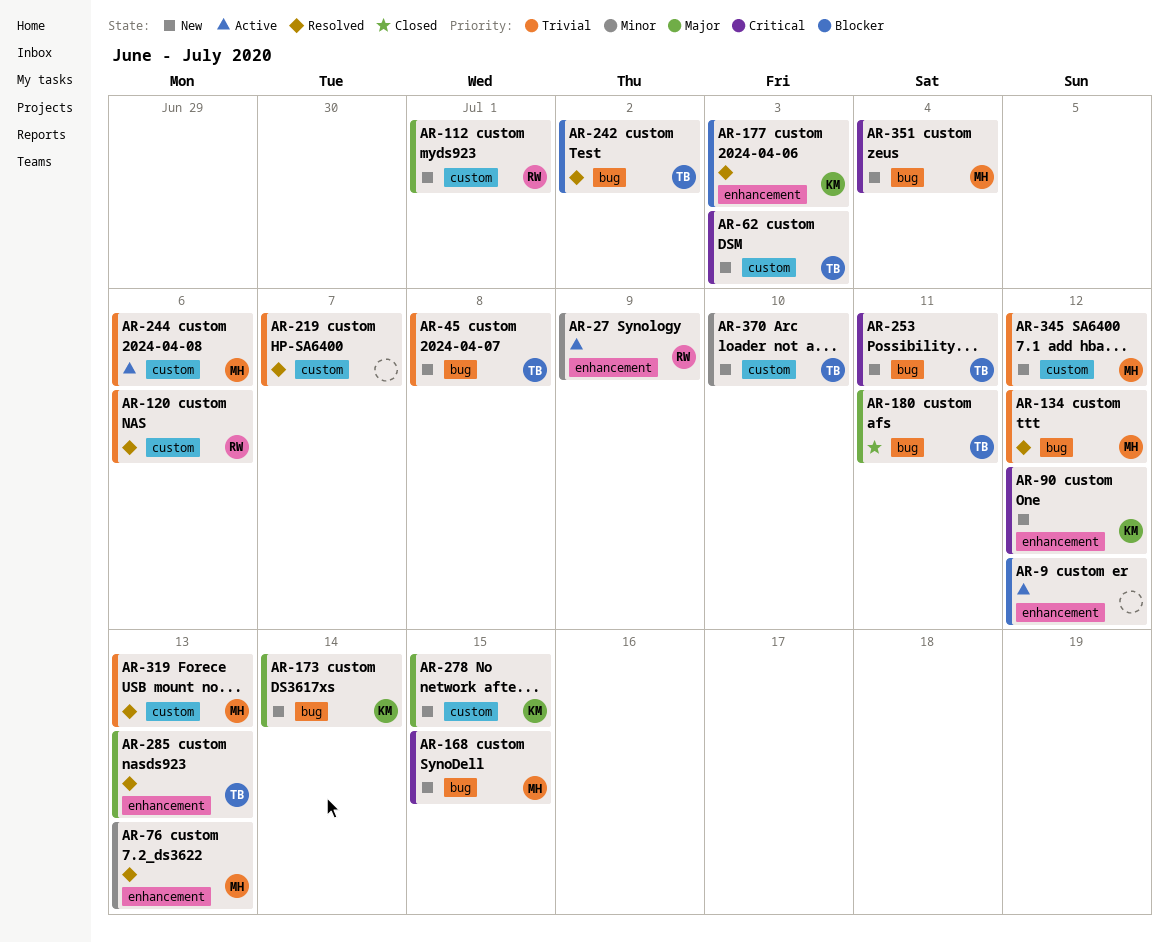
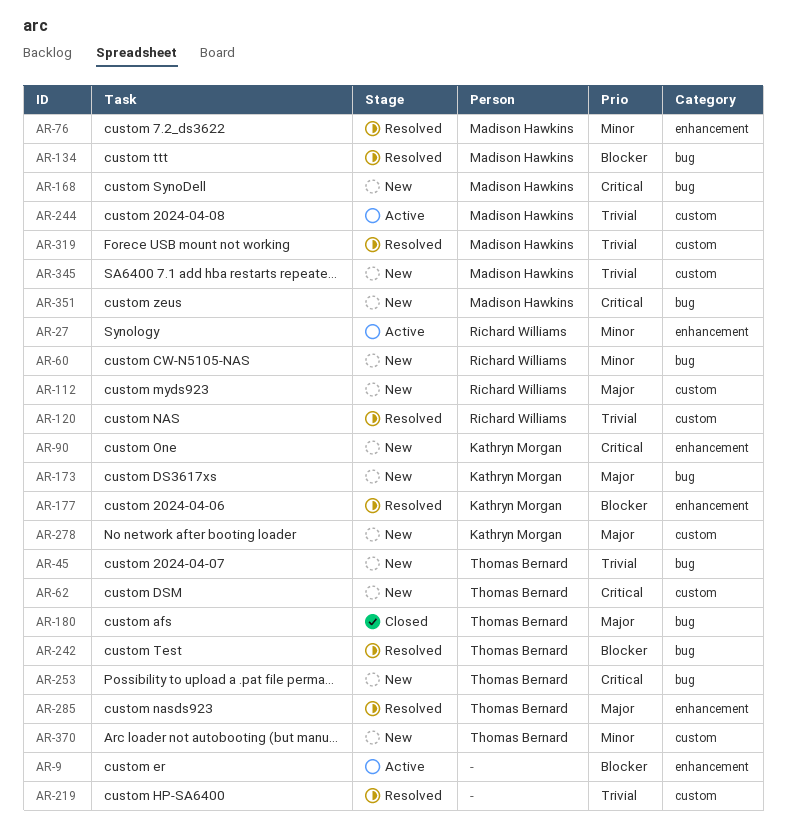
AR-60: none -> present
AR-134, priority: Trivial -> Blocker

